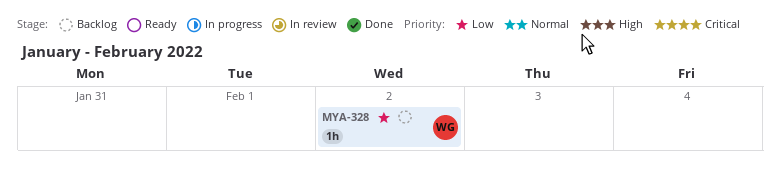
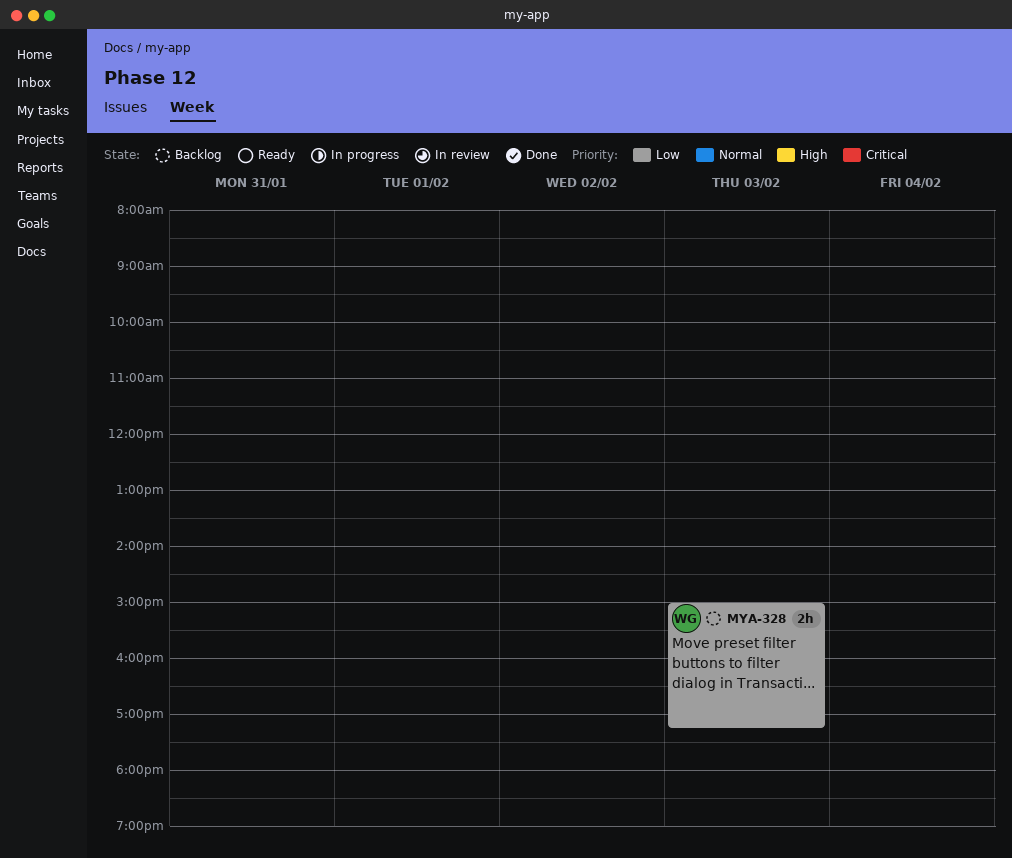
MYA-328, estimate: 1h -> 2h
MYA-328, day: Feb 2 -> Feb 3

